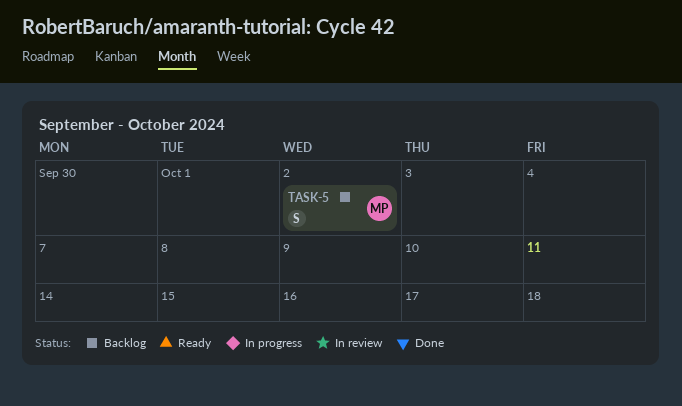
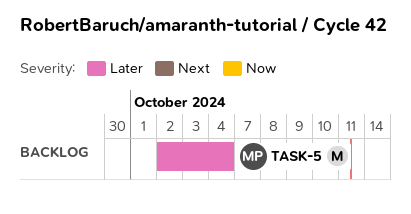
TASK-5, estimate: S -> M
TASK-5, due: Oct 2 -> Oct 4

